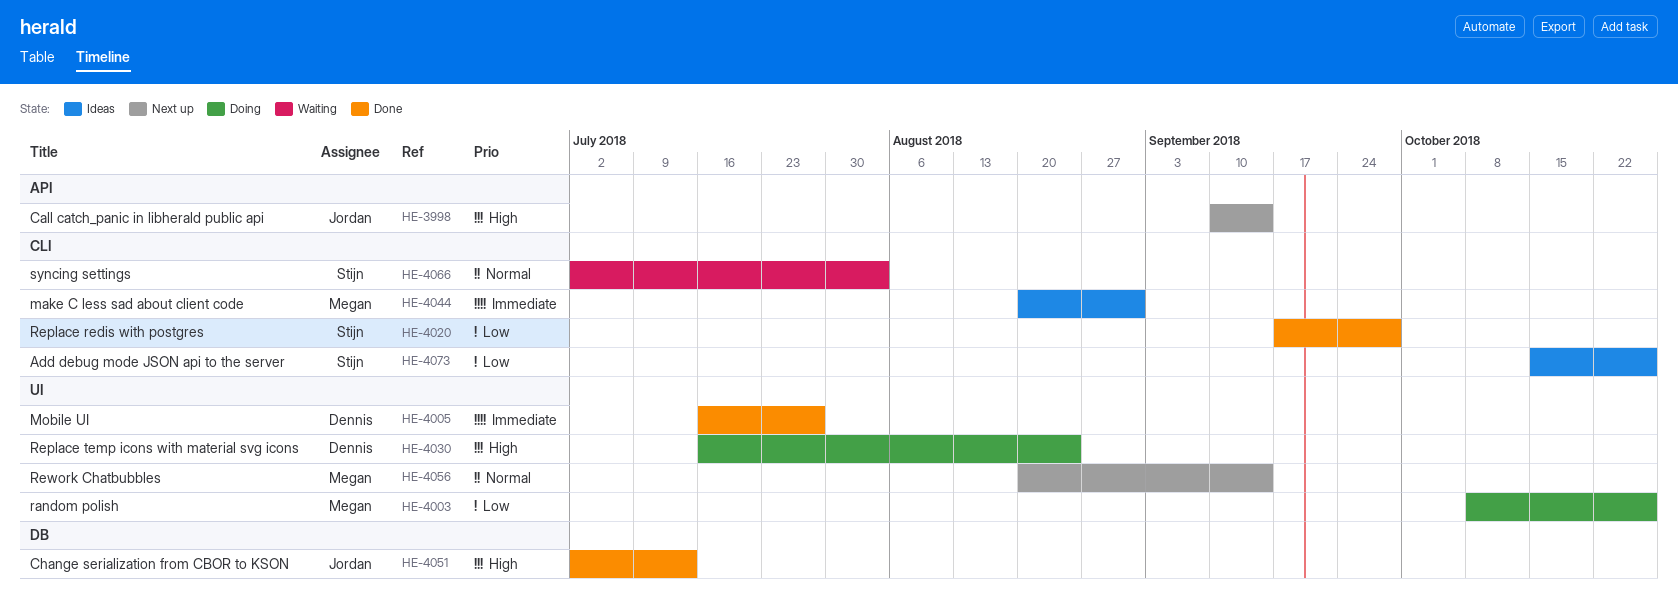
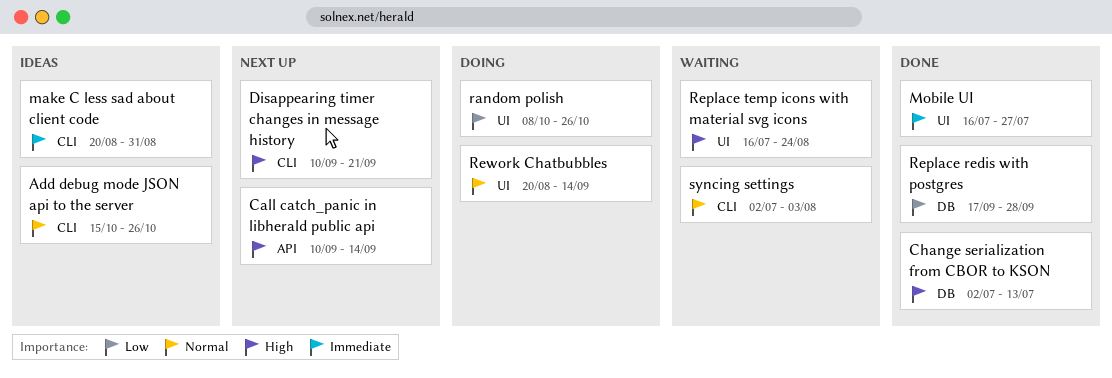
Add debug mode JSON api to the server, priority: Low -> Normal
Disappearing timer changes in message history: none -> present
Replace redis with postgres, label: CLI -> DB
Replace temp icons with material svg icons, status: Doing -> Waiting
Rework Chatbubbles, status: Next up -> Doing

